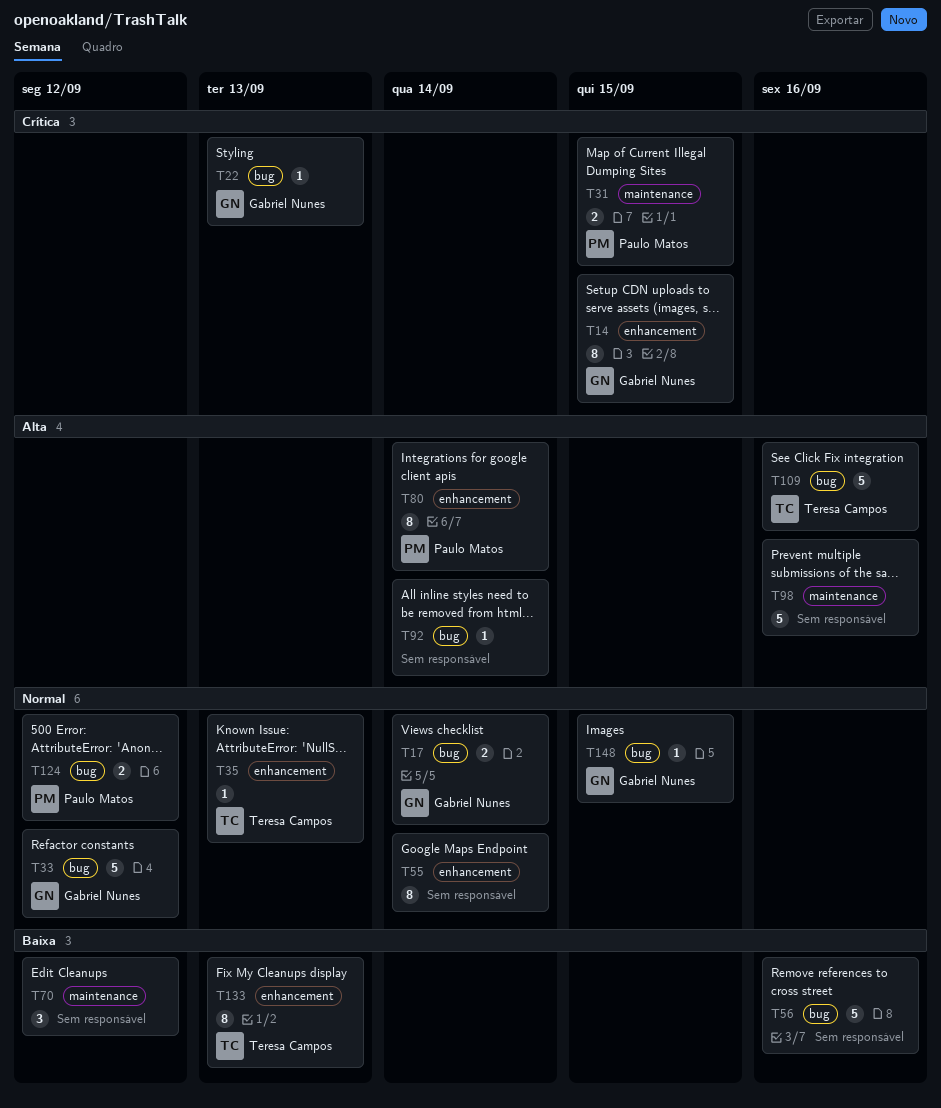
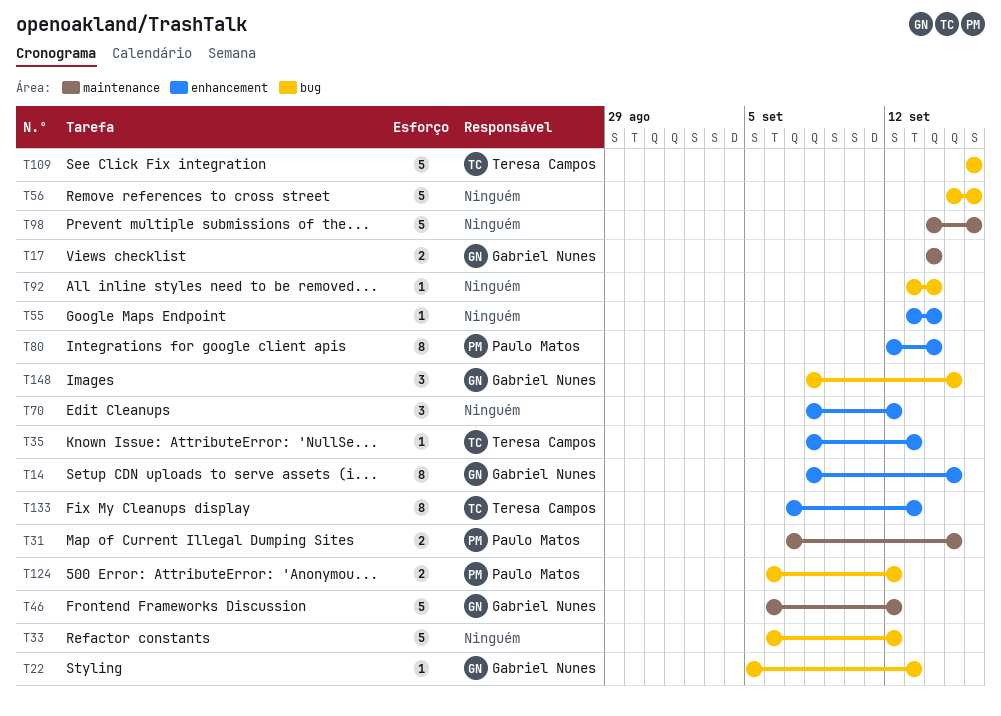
T17, label: bug -> maintenance
T33, owner: Gabriel Nunes -> none
T46: none -> present
T55, estimate: 8 -> 1
T70, label: maintenance -> enhancement
T148, estimate: 1 -> 3

